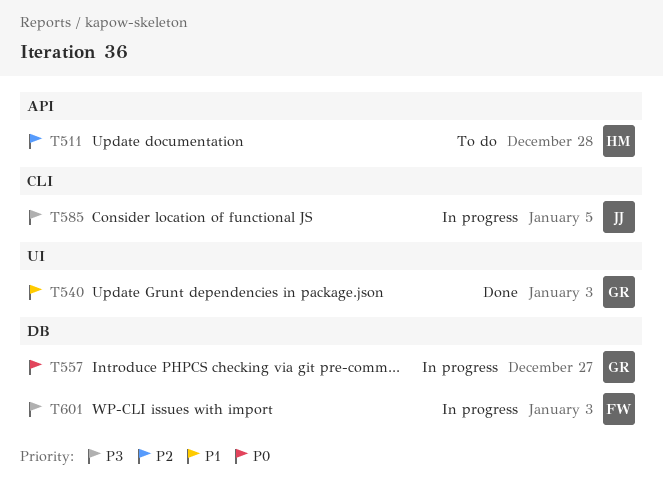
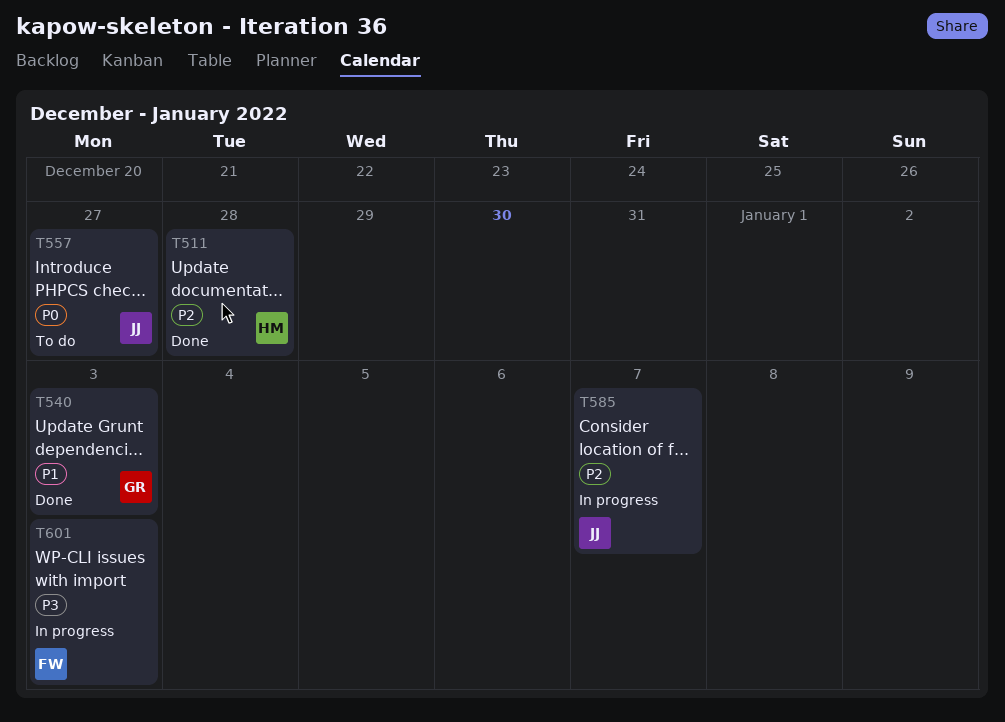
T511, status: To do -> Done
T557, status: In progress -> To do
T557, owner: GR -> JJ
T585, priority: P3 -> P2
T585, due: Jan 5 -> Jan 7

